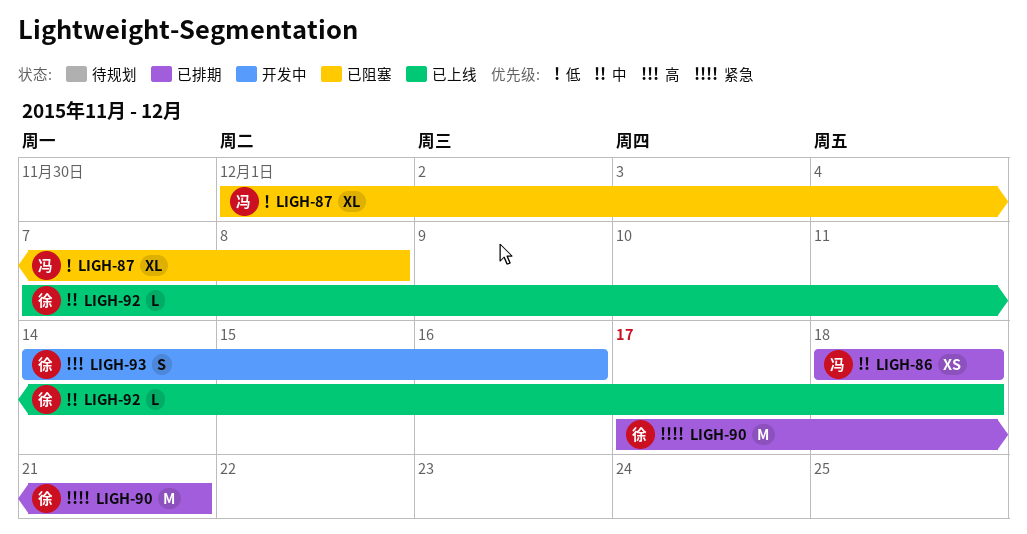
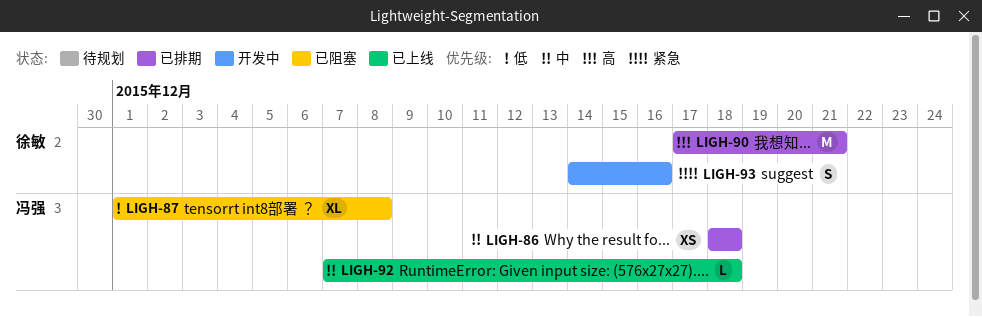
LIGH-90, priority: 紧急 -> 高
LIGH-92, owner: 徐敏 -> 冯强
LIGH-93, priority: 高 -> 紧急

